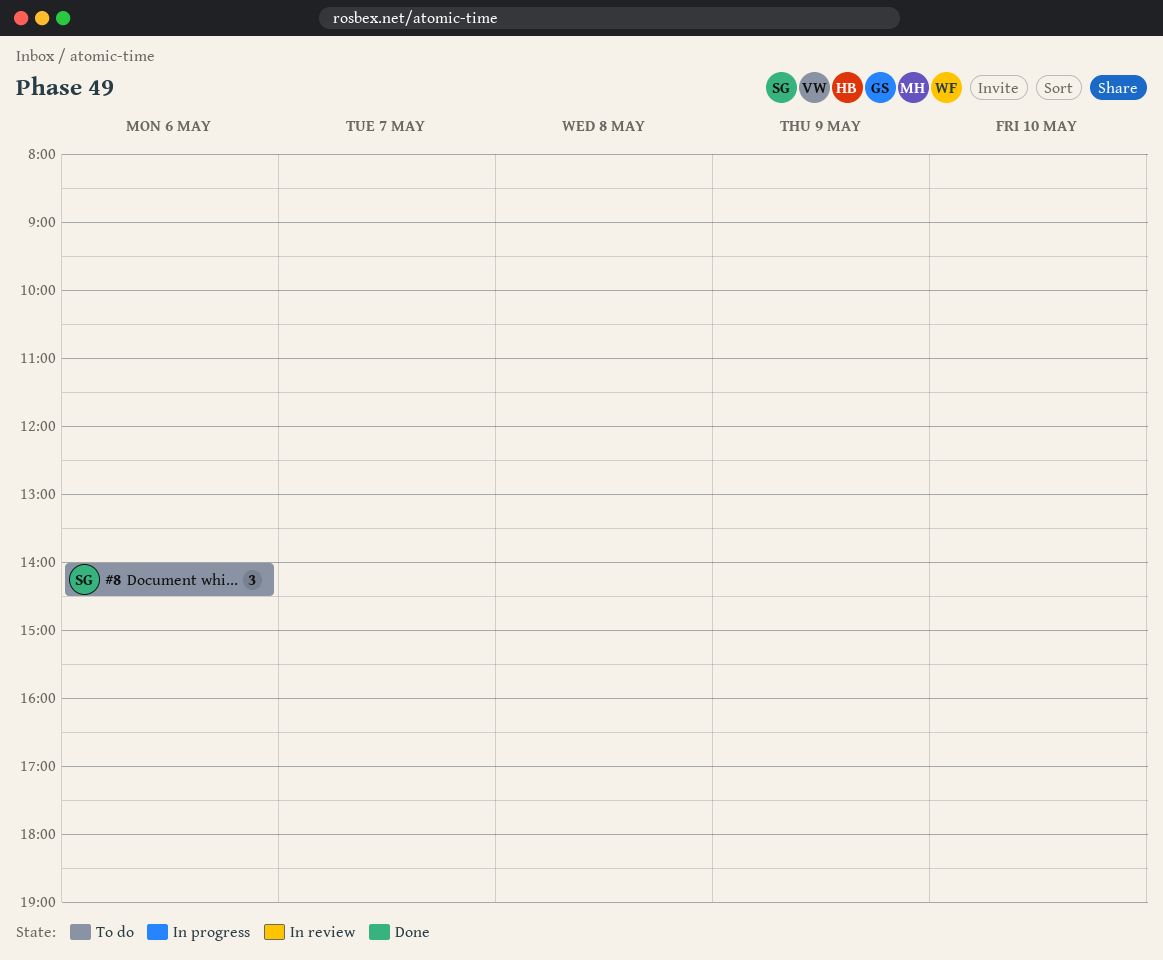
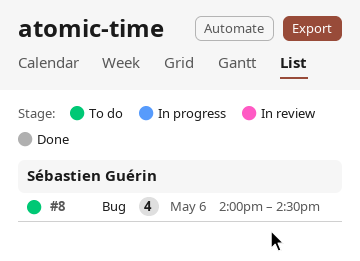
#8, estimate: 3 -> 4

